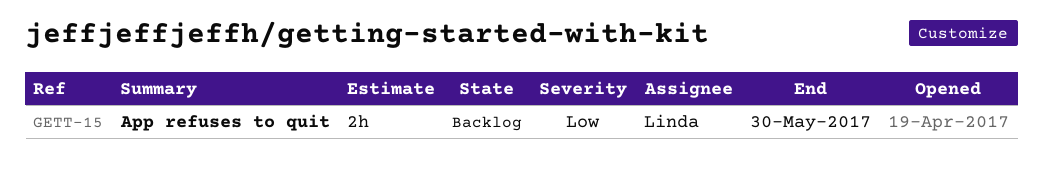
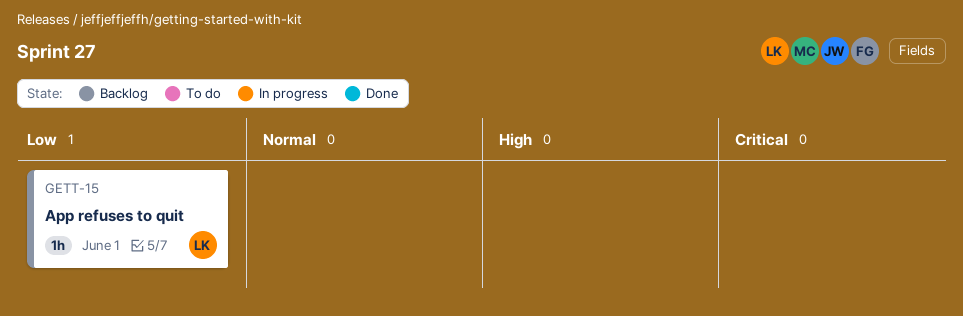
GETT-15, estimate: 2h -> 1h
GETT-15, due: May 30 -> Jun 1

